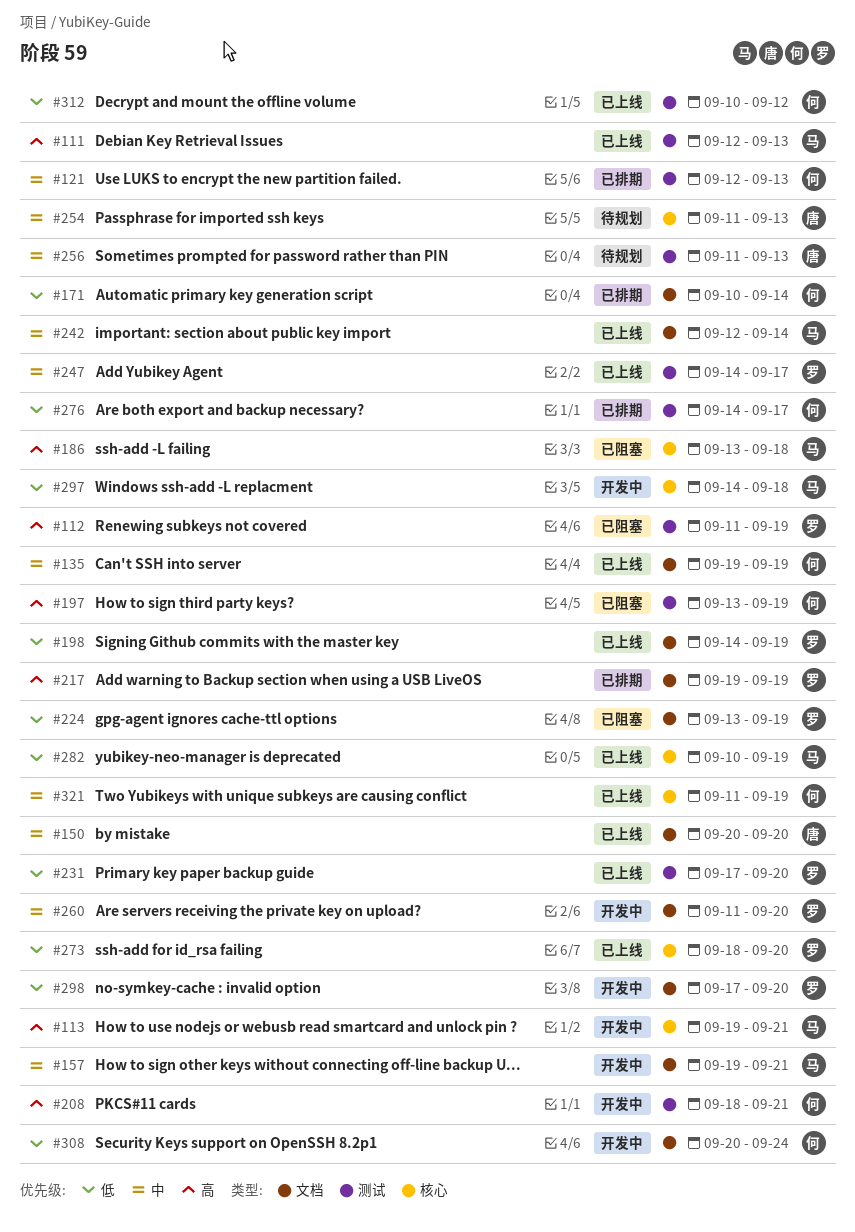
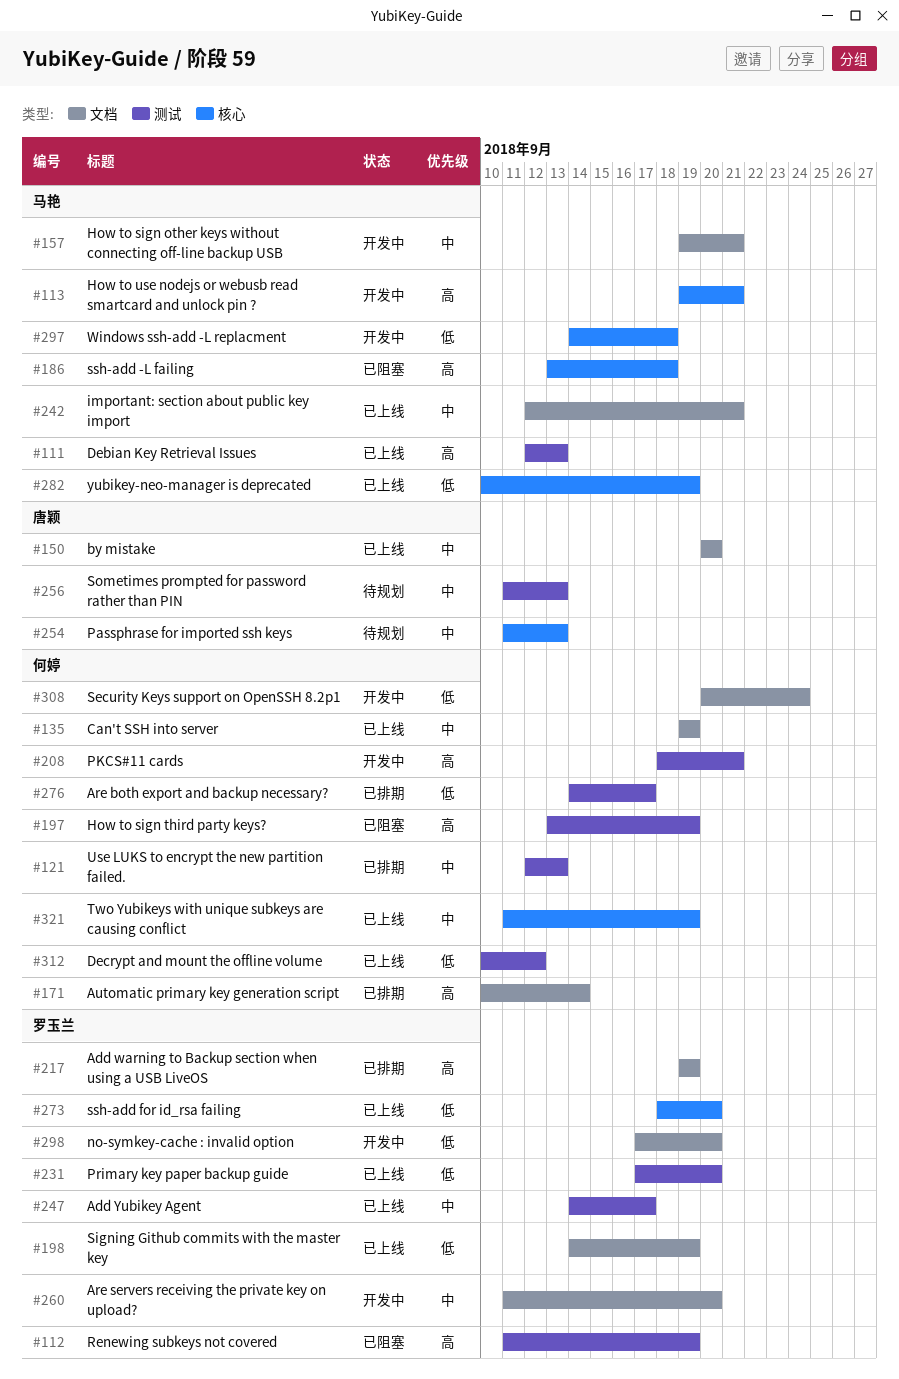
#171, priority: 低 -> 高
#224: present -> none
#242, due: Sep 14 -> Sep 21

